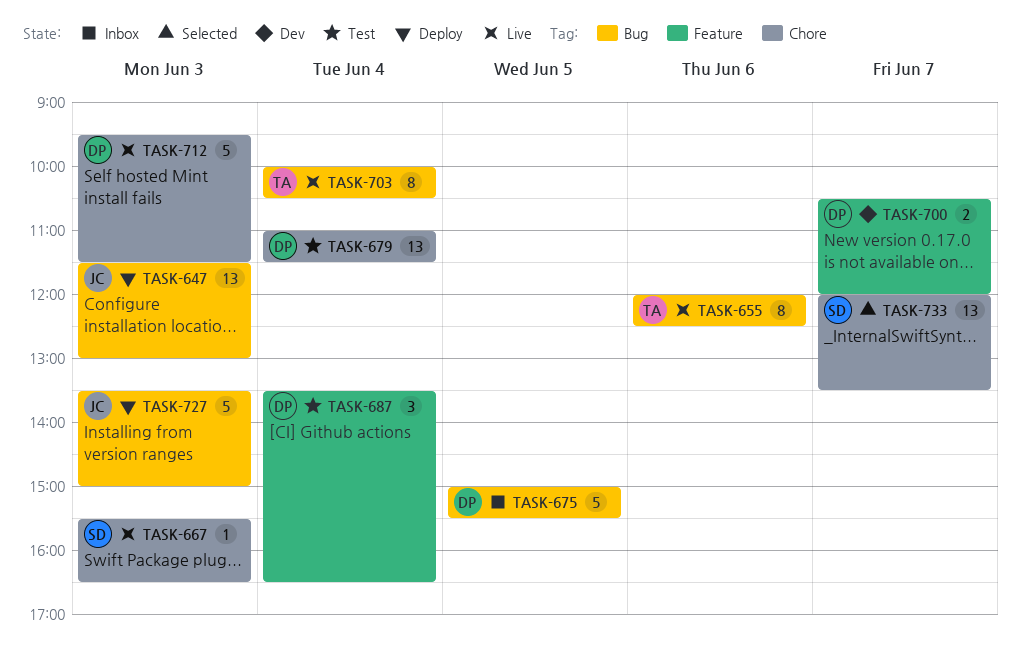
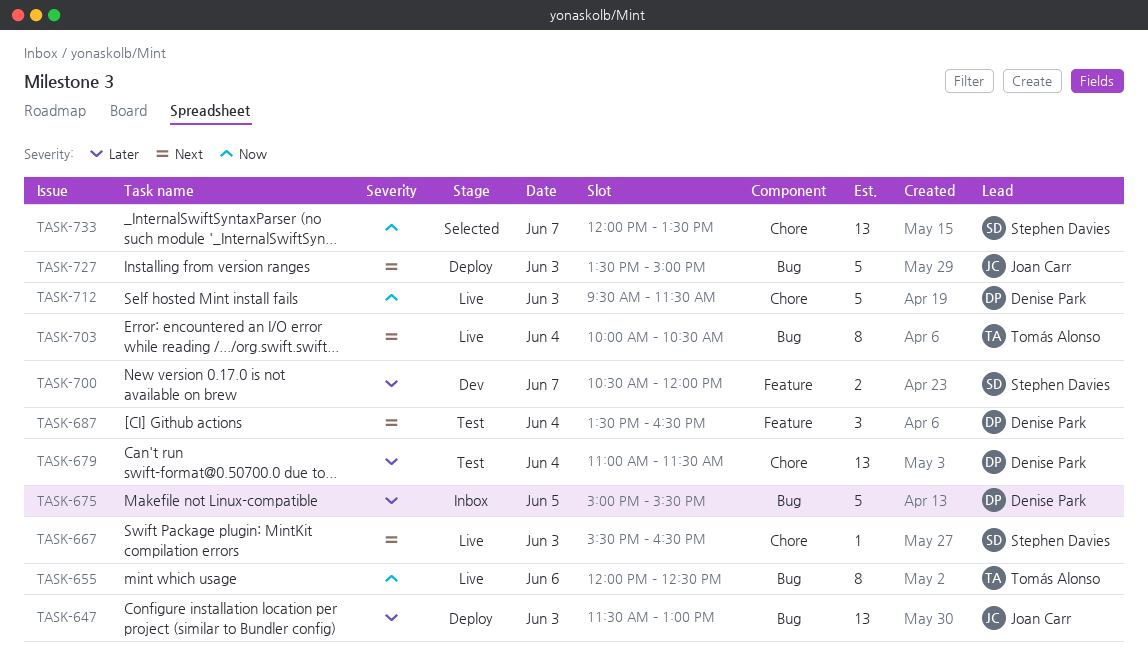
TASK-700, owner: Denise Park -> Stephen Davies

